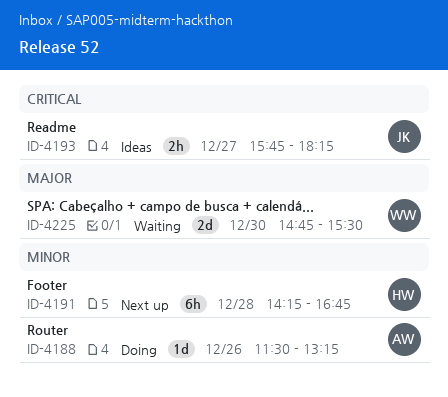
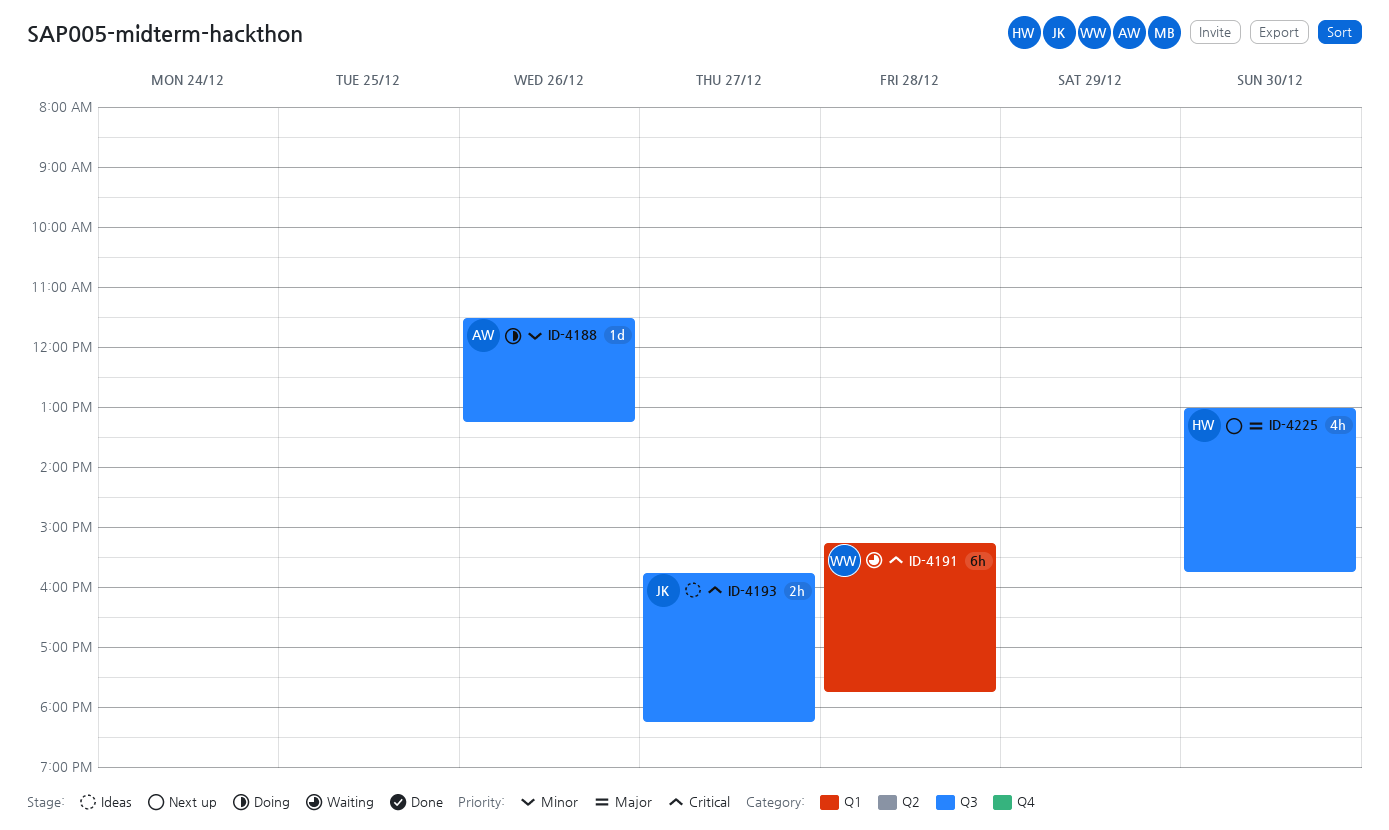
ID-4191, status: Next up -> Waiting
ID-4191, owner: HW -> WW
ID-4191, priority: Minor -> Critical
ID-4191, begins: 14:15 -> 15:15
ID-4191, ends: 16:45 -> 17:45
ID-4225, status: Waiting -> Next up
ID-4225, owner: WW -> HW
ID-4225, estimate: 2d -> 4h
ID-4225, begins: 14:45 -> 13:00
ID-4225, ends: 15:30 -> 15:45

